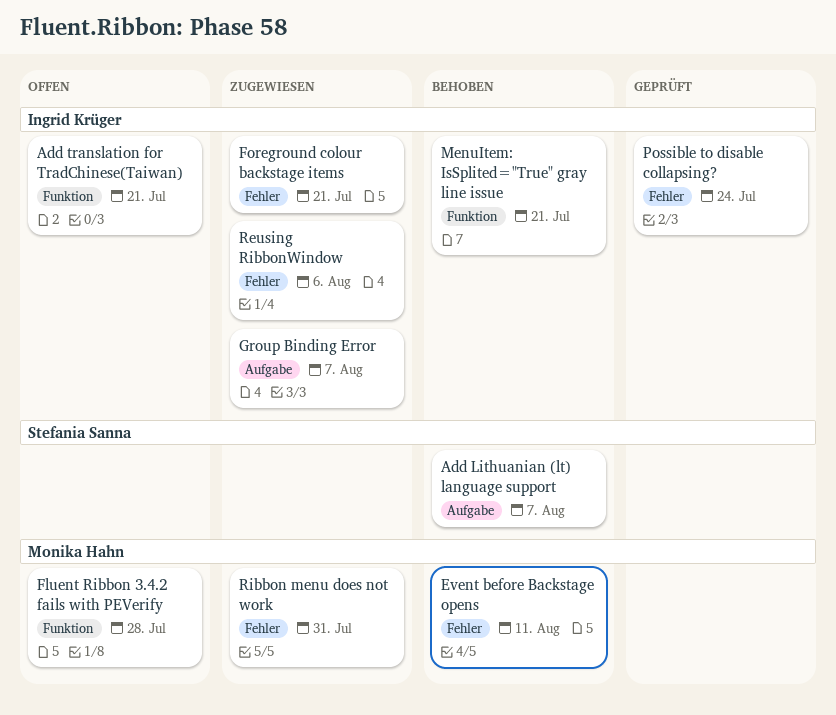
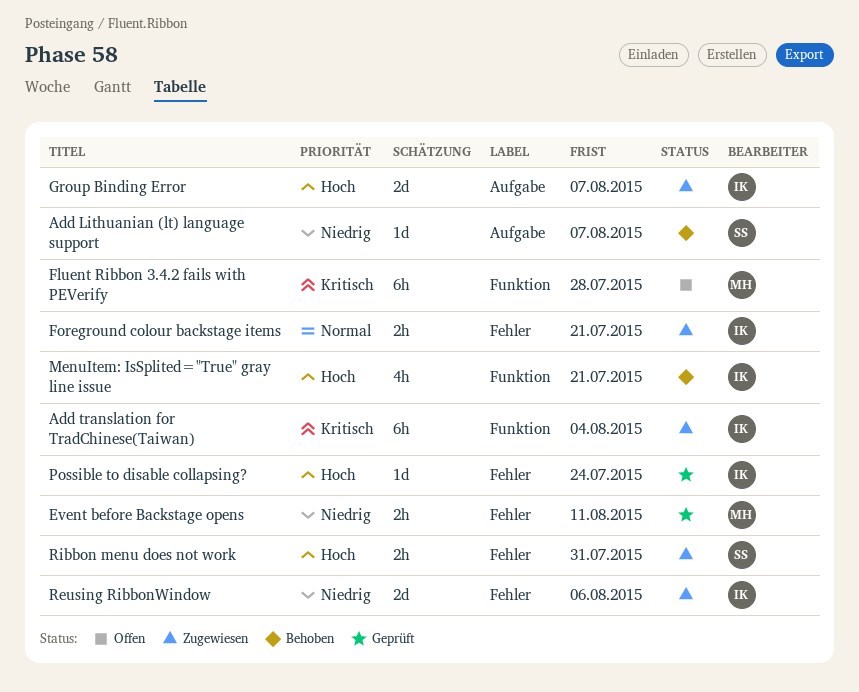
Add translation for TradChinese(Taiwan), status: Offen -> Zugewiesen
Add translation for TradChinese(Taiwan), due: Jul 21 -> Aug 4
Event before Backstage opens, status: Behoben -> Geprüft
Ribbon menu does not work, owner: Monika Hahn -> Stefania Sanna

